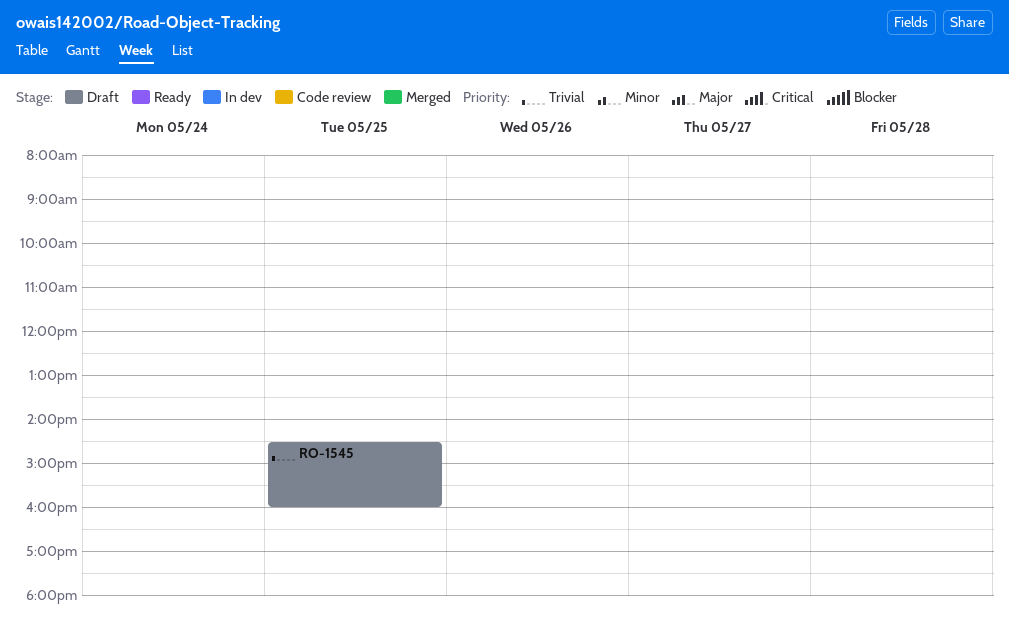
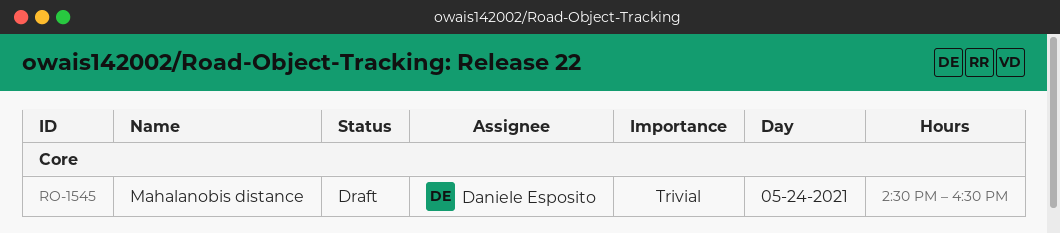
RO-1545, day: May 25 -> May 24
RO-1545, ends: 16:00 -> 16:30

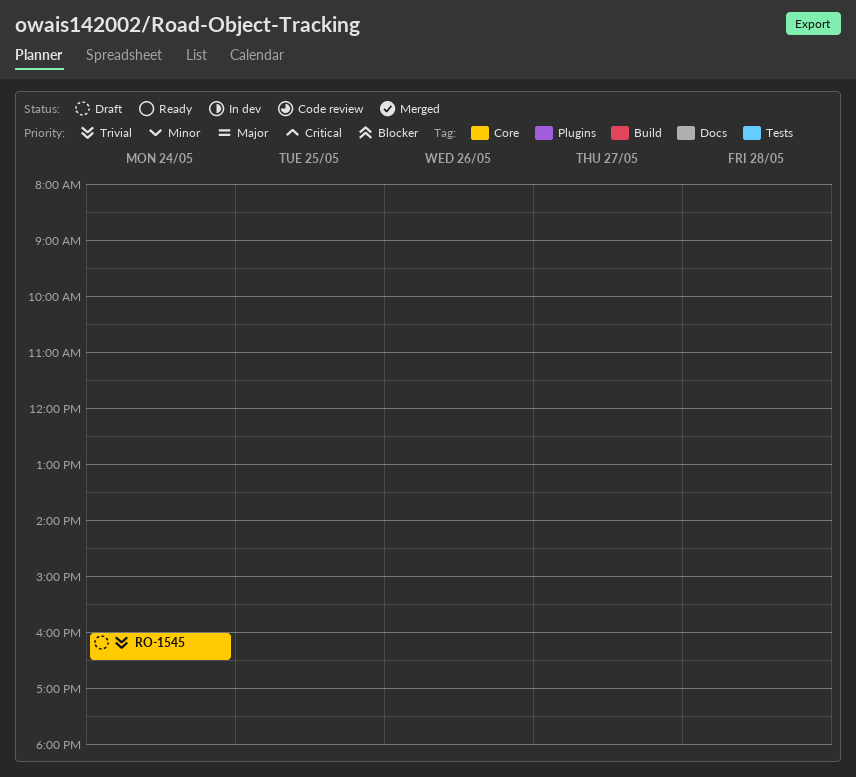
RO-1545, begins: 14:30 -> 16:00

